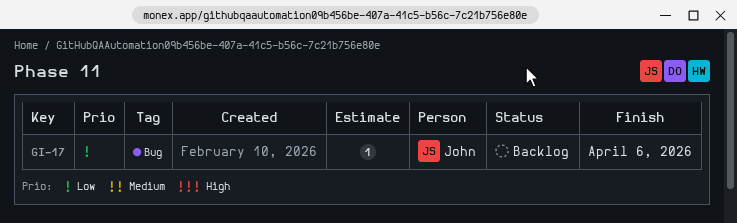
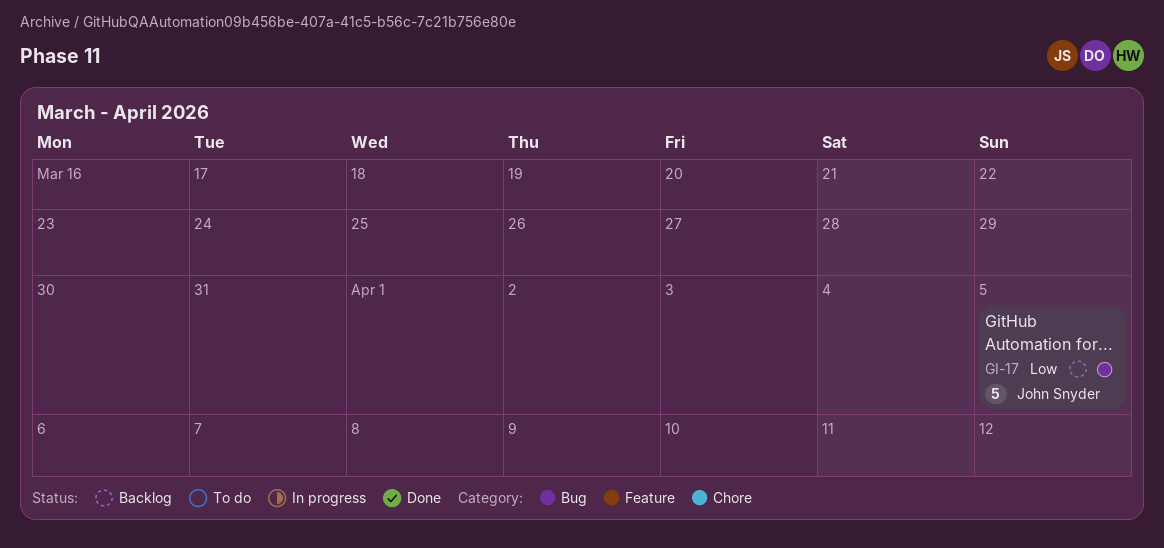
GI-17, estimate: 1 -> 5
GI-17, due: Apr 6 -> Apr 5

